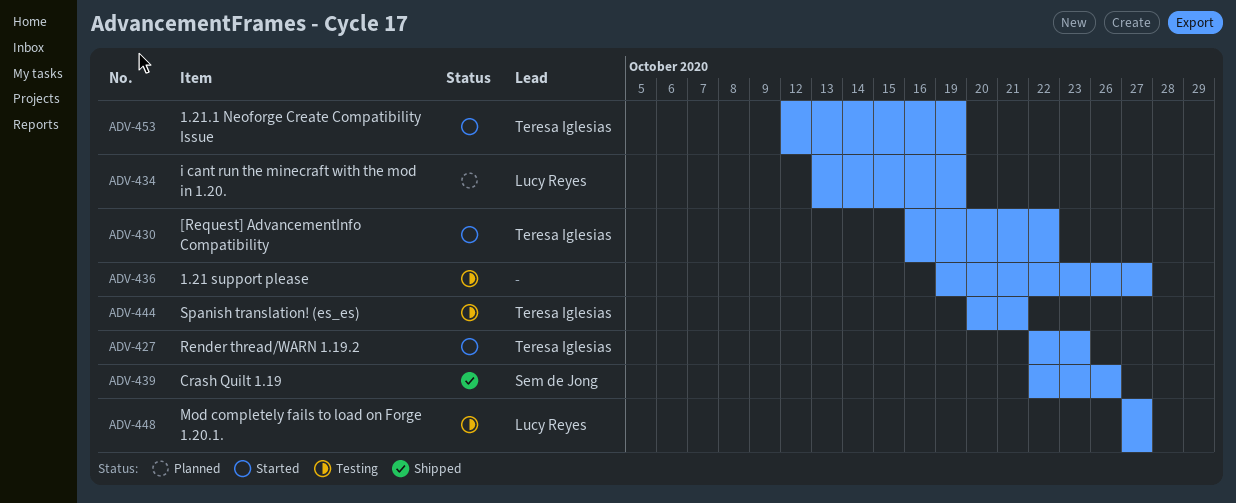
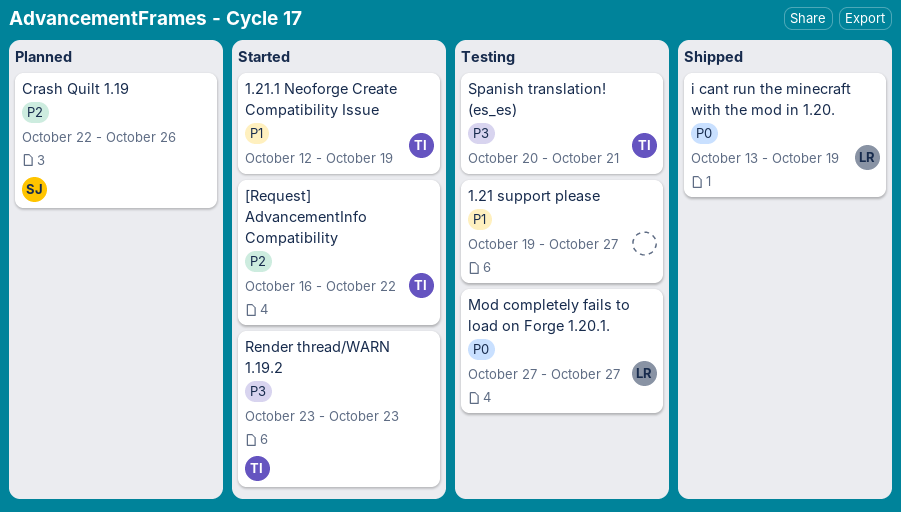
Crash Quilt 1.19, status: Shipped -> Planned
i cant run the minecraft with the mod in 1.20., status: Planned -> Shipped
Render thread/WARN 1.19.2, start: Oct 22 -> Oct 23

